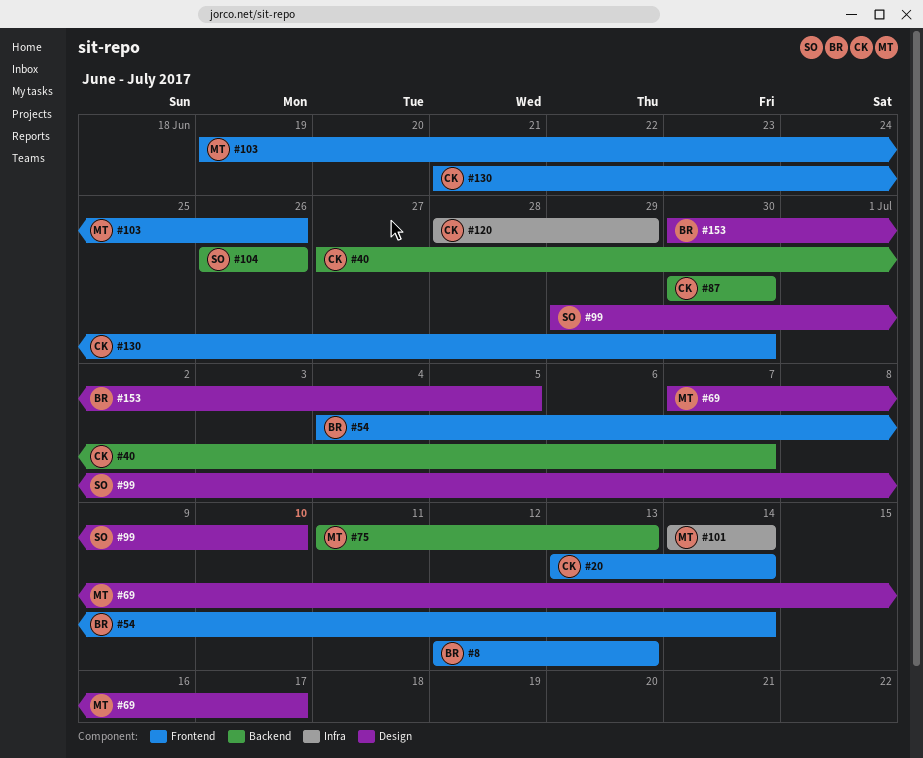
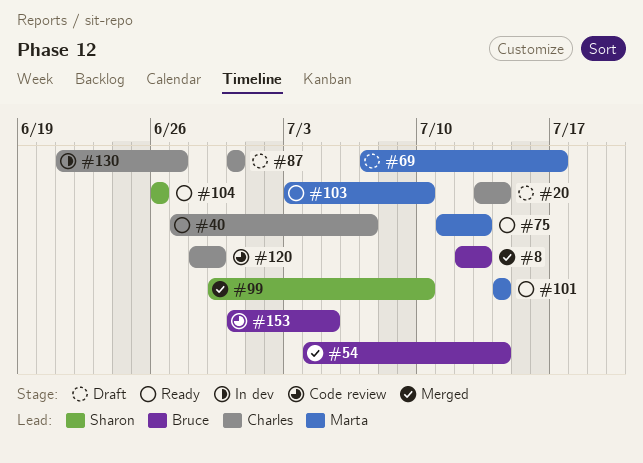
#103, start: Jun 19 -> Jul 3
#103, due: Jun 26 -> Jul 10
#130, due: Jun 30 -> Jun 27

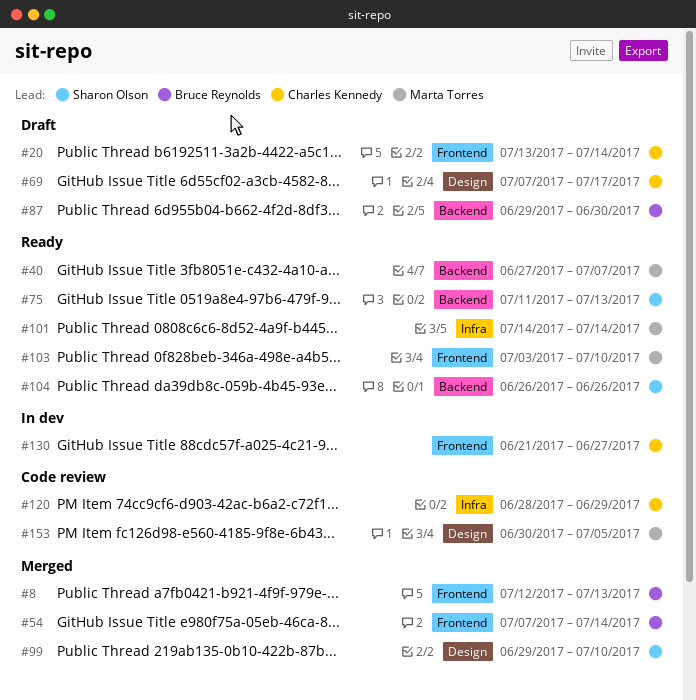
#40, owner: Charles Kennedy -> Marta Torres
#54, start: Jul 4 -> Jul 7
#69, owner: Marta Torres -> Charles Kennedy
#75, owner: Marta Torres -> Sharon Olson
#87, owner: Charles Kennedy -> Bruce Reynolds
#87, start: Jun 30 -> Jun 29
#153, owner: Bruce Reynolds -> Marta Torres

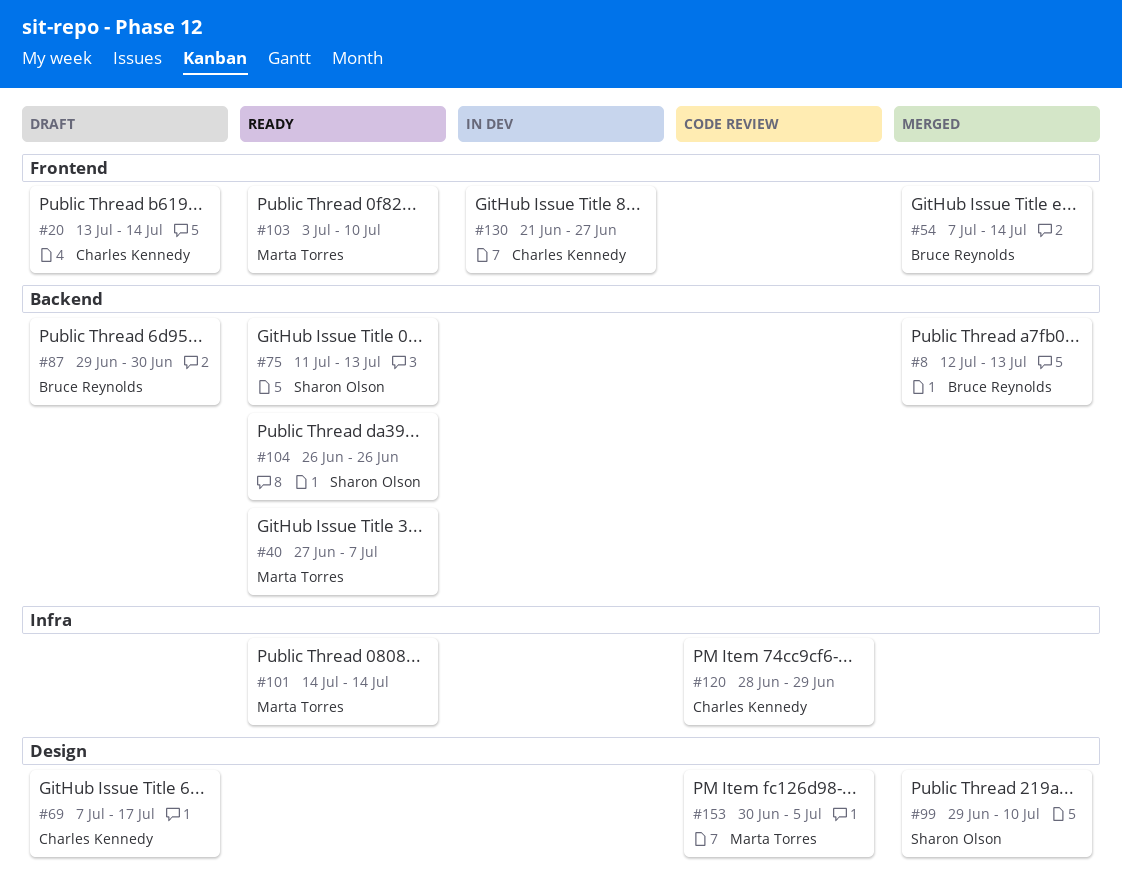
#8, label: Frontend -> Backend

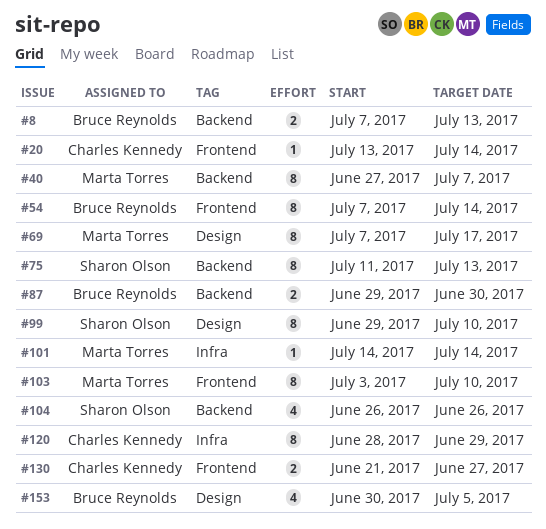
#8, start: Jul 12 -> Jul 7
#69, owner: Charles Kennedy -> Marta Torres
#153, owner: Marta Torres -> Bruce Reynolds

